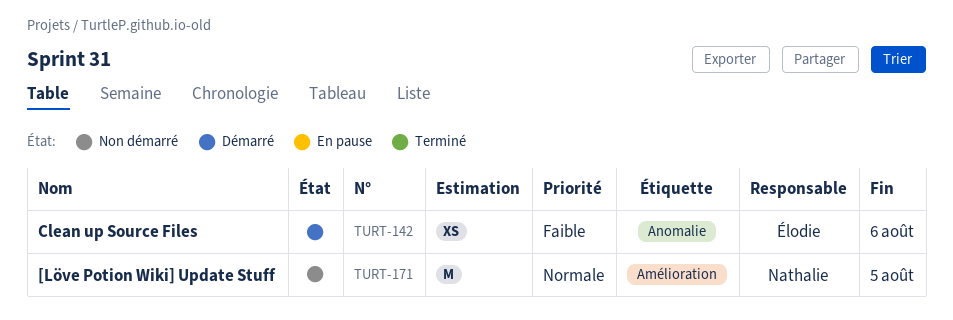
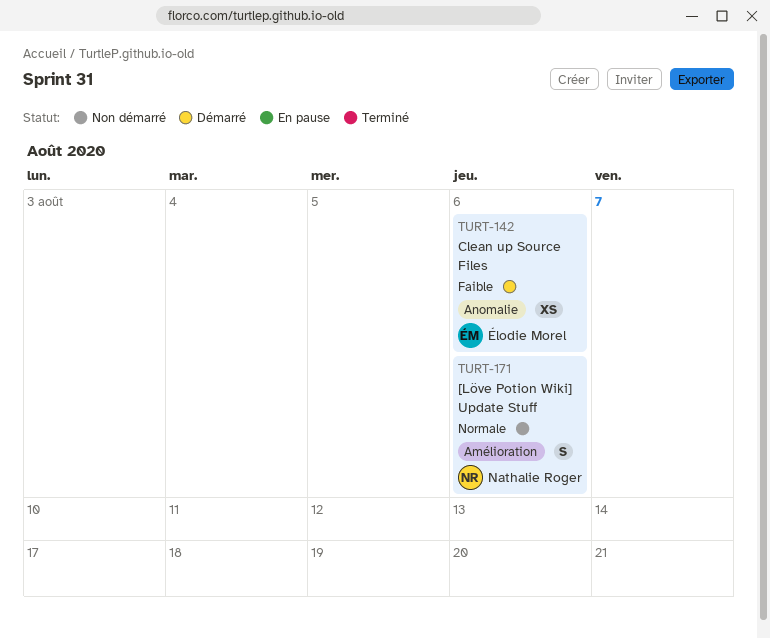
TURT-171, estimate: M -> S
TURT-171, due: Aug 5 -> Aug 6

